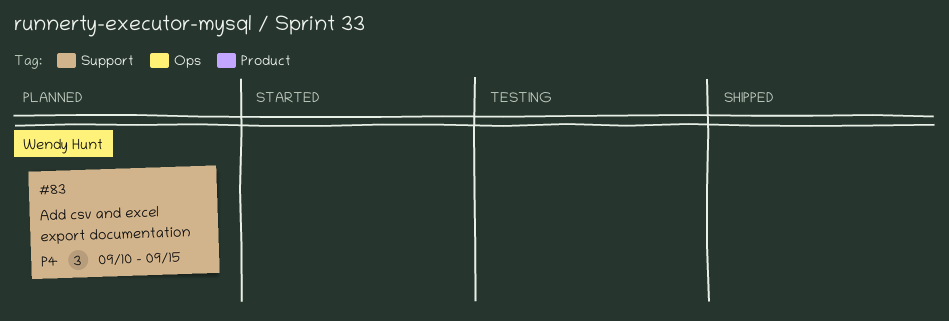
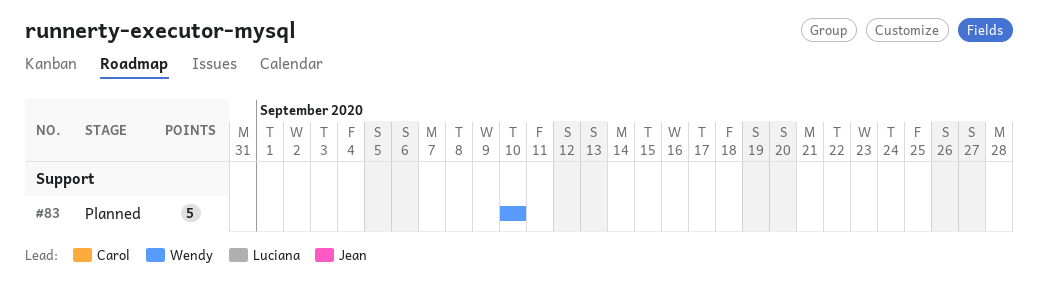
#83, estimate: 3 -> 5
#83, due: Sep 15 -> Sep 10

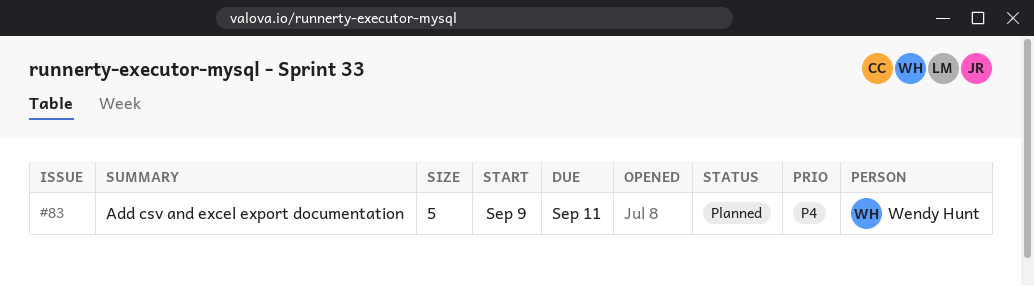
#83, start: Sep 10 -> Sep 9
#83, due: Sep 10 -> Sep 11

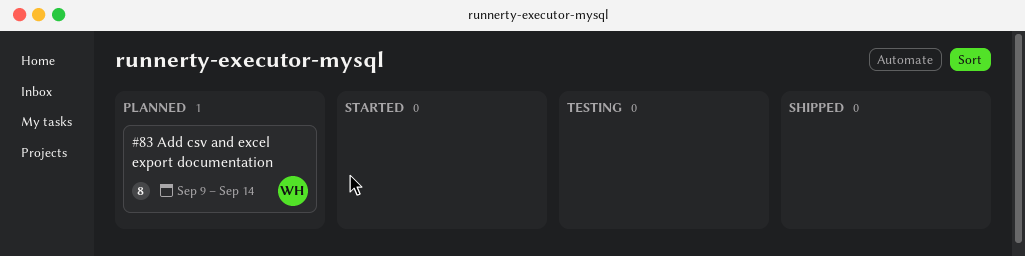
#83, estimate: 5 -> 8
#83, due: Sep 11 -> Sep 14

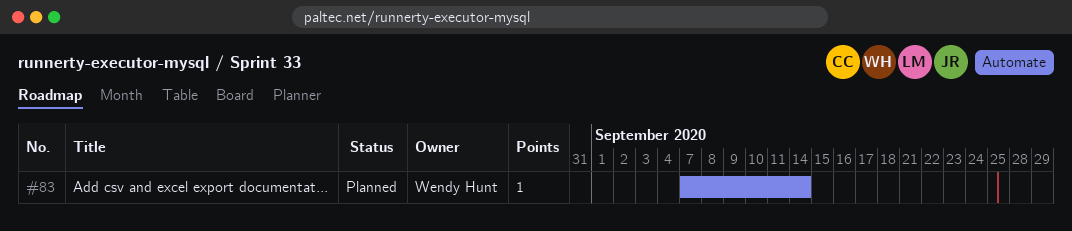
#83, estimate: 8 -> 1
#83, start: Sep 9 -> Sep 7

